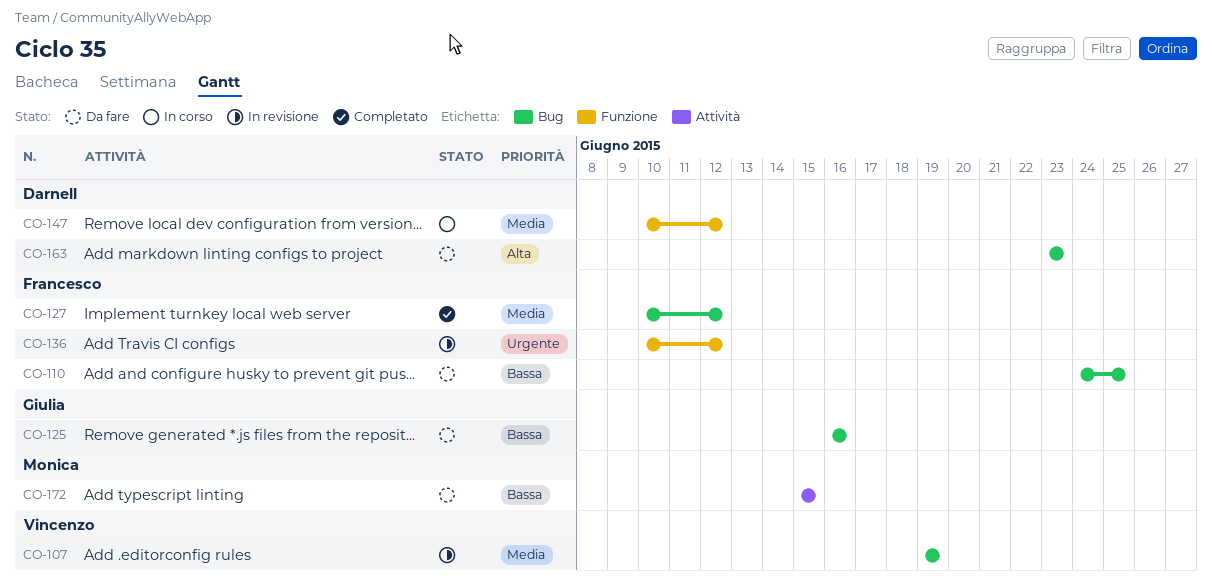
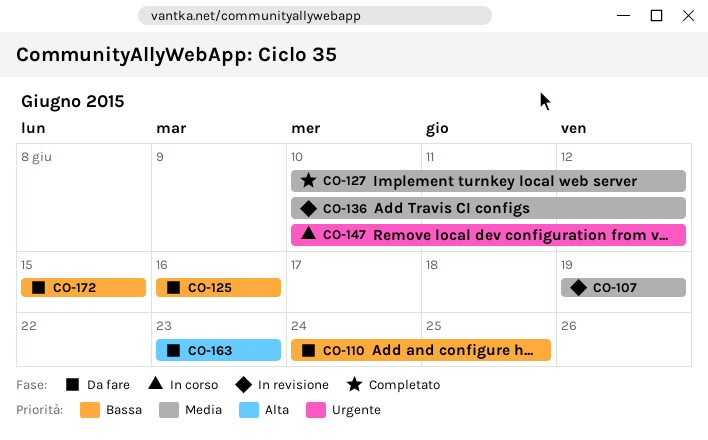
CO-136, priority: Urgente -> Media
CO-147, priority: Media -> Urgente

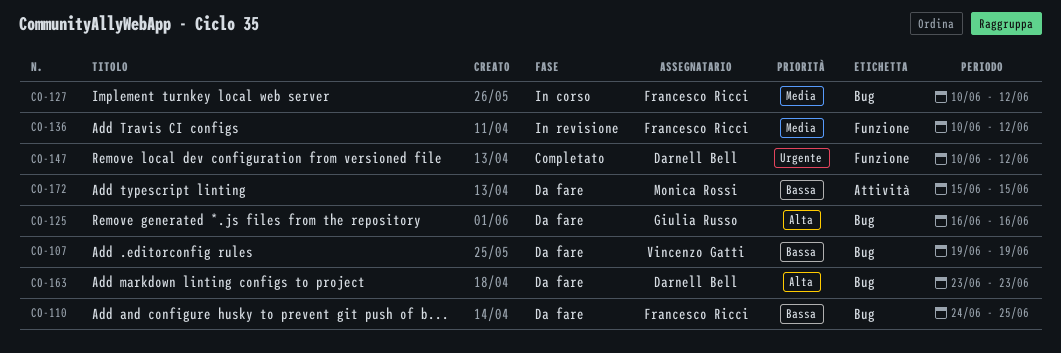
CO-107, status: In revisione -> Da fare
CO-107, priority: Media -> Bassa
CO-125, priority: Bassa -> Alta
CO-127, status: Completato -> In corso
CO-147, status: In corso -> Completato

